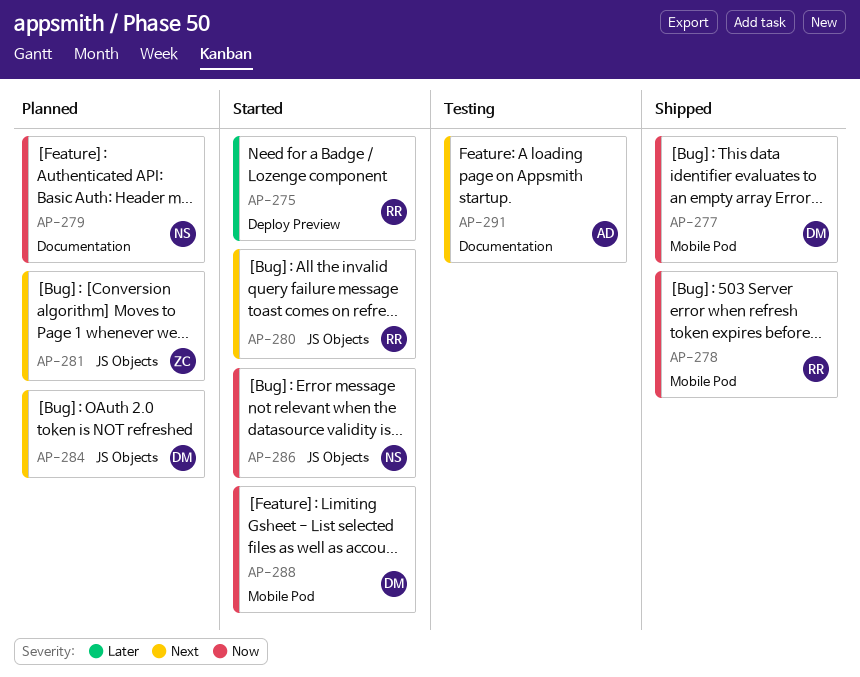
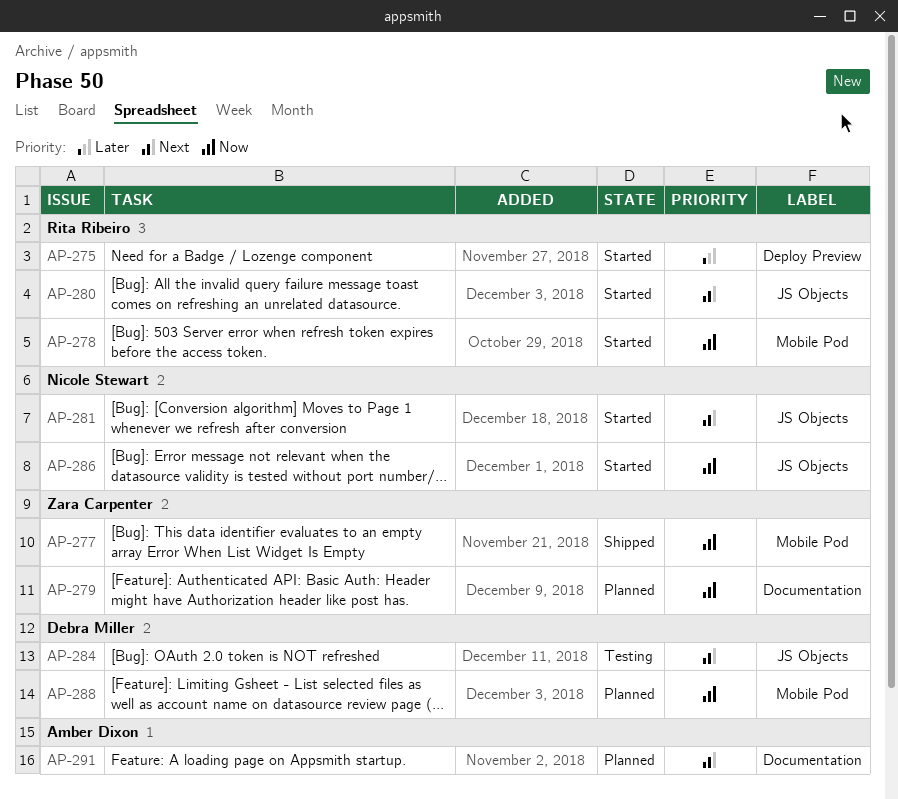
AP-277, owner: Debra Miller -> Zara Carpenter
AP-278, status: Shipped -> Started
AP-279, owner: Nicole Stewart -> Zara Carpenter
AP-281, status: Planned -> Started
AP-281, owner: Zara Carpenter -> Nicole Stewart
AP-284, status: Planned -> Testing
AP-288, status: Started -> Planned
AP-291, status: Testing -> Planned

